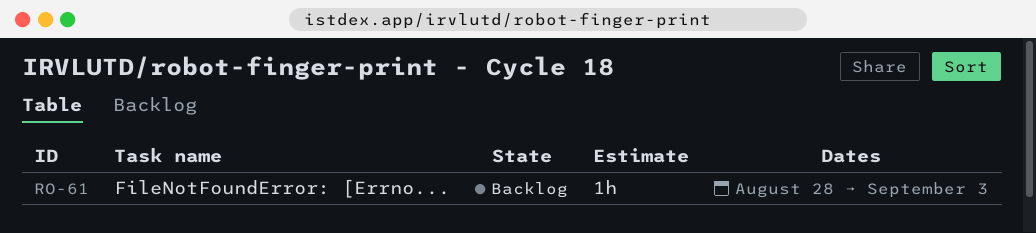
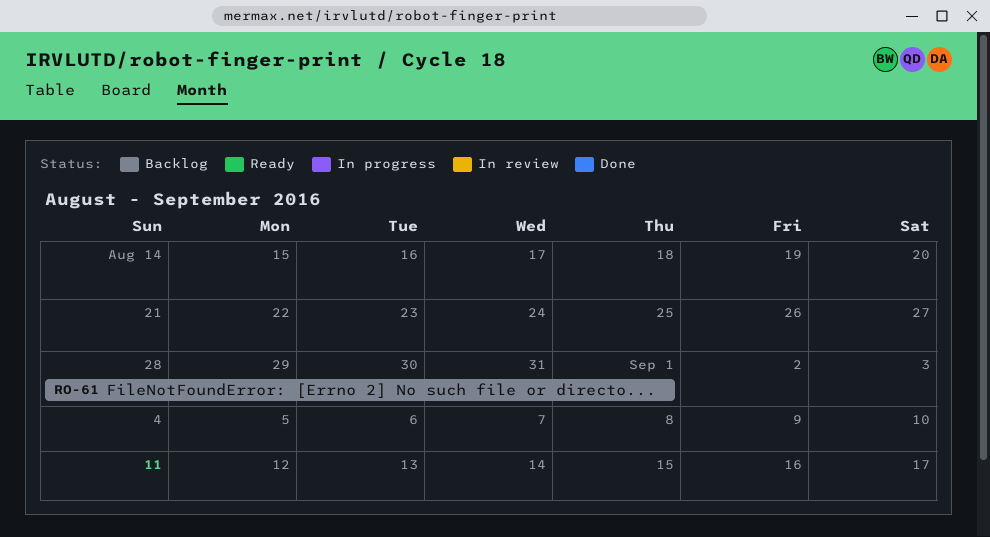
RO-61, due: Sep 3 -> Sep 1

